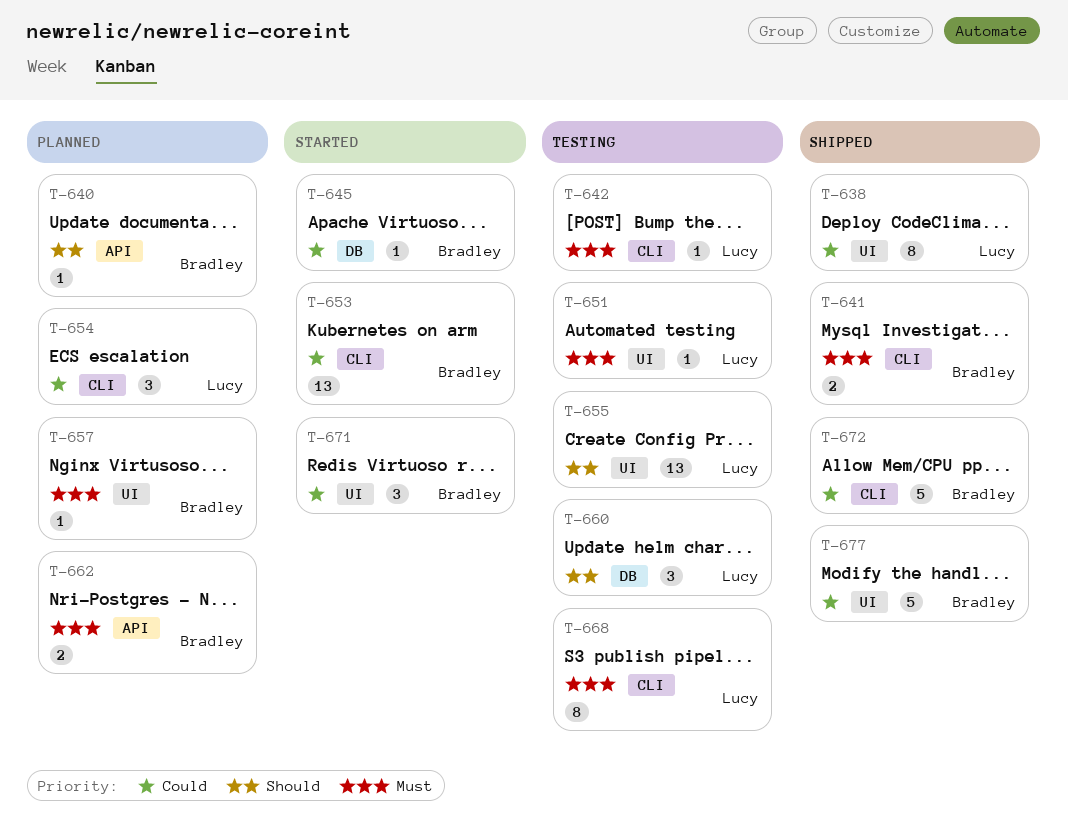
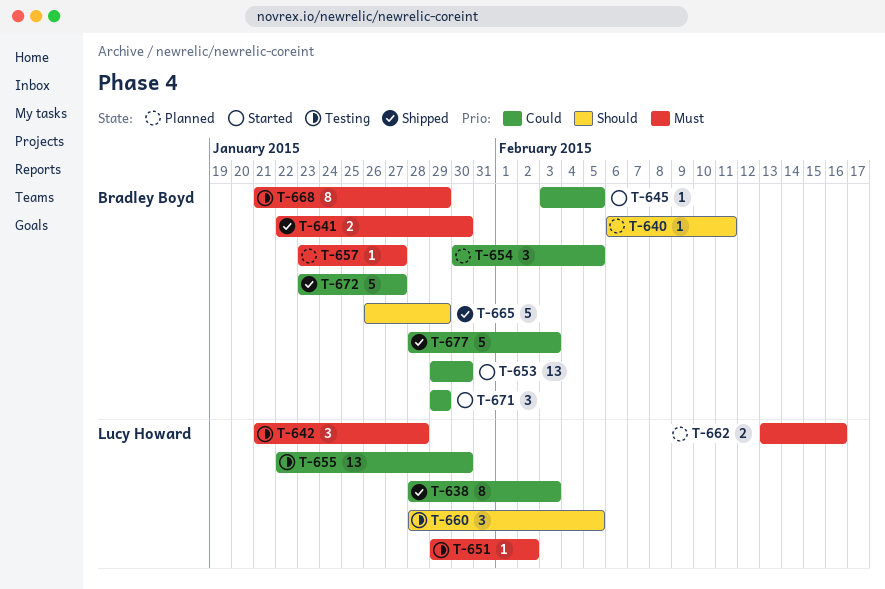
T-642, estimate: 1 -> 3
T-654, owner: Lucy Howard -> Bradley Boyd
T-655, priority: Should -> Could
T-662, owner: Bradley Boyd -> Lucy Howard
T-665: none -> present
T-668, owner: Lucy Howard -> Bradley Boyd

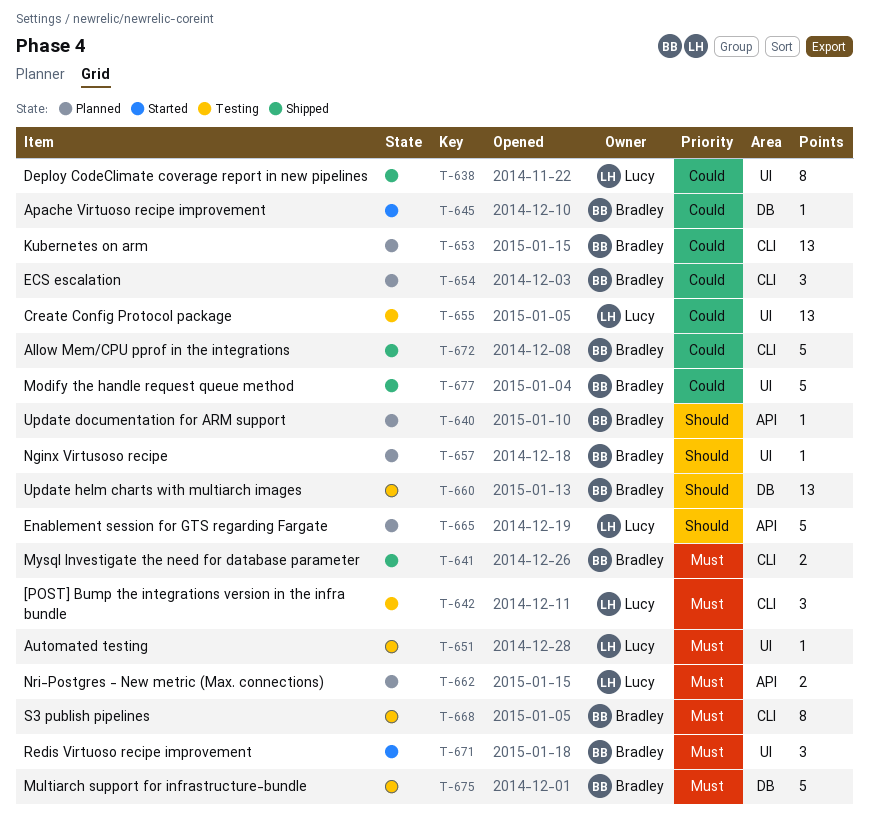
T-653, status: Started -> Planned
T-657, priority: Must -> Should
T-660, owner: Lucy Howard -> Bradley Boyd
T-660, estimate: 3 -> 13
T-665, status: Shipped -> Planned
T-665, owner: Bradley Boyd -> Lucy Howard
T-671, priority: Could -> Must
T-675: none -> present

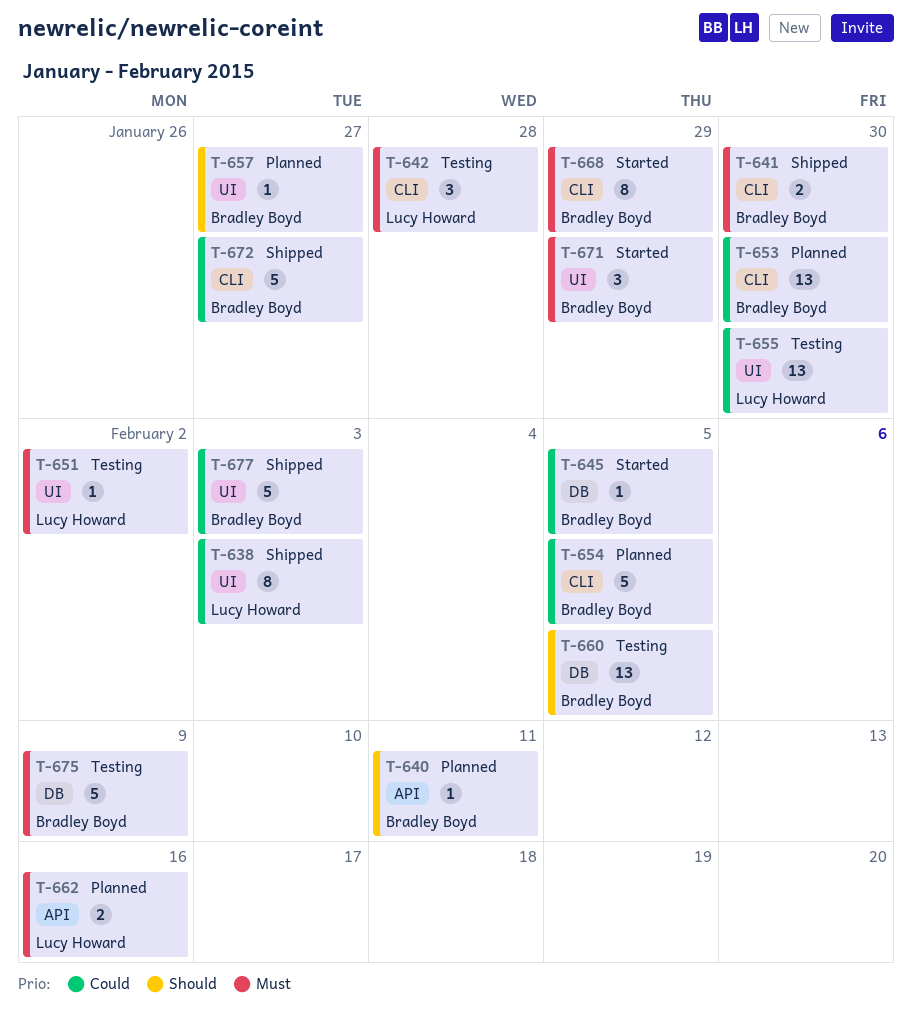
T-654, estimate: 3 -> 5
T-665: present -> none
T-668, status: Testing -> Started

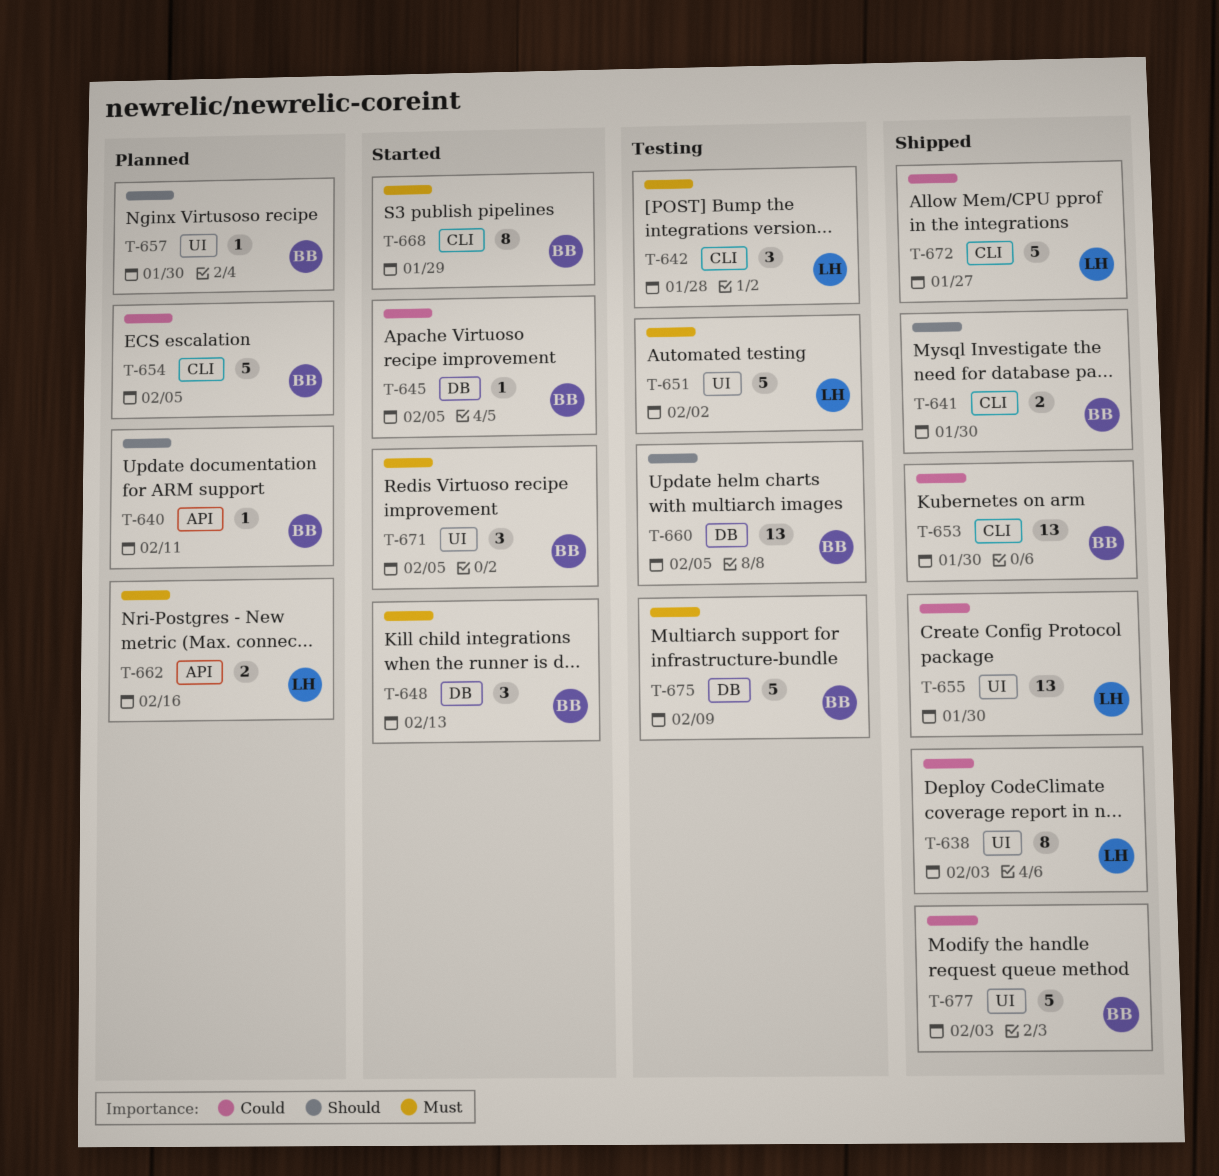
T-641, priority: Must -> Should
T-648: none -> present
T-651, estimate: 1 -> 5
T-653, status: Planned -> Shipped
T-655, status: Testing -> Shipped
T-657, due: Jan 27 -> Jan 30
T-671, due: Jan 29 -> Feb 5
T-672, owner: Bradley Boyd -> Lucy Howard

